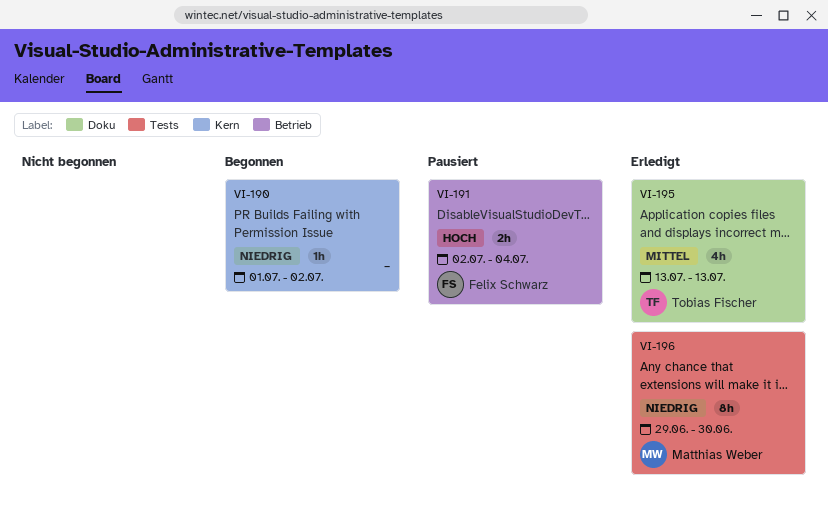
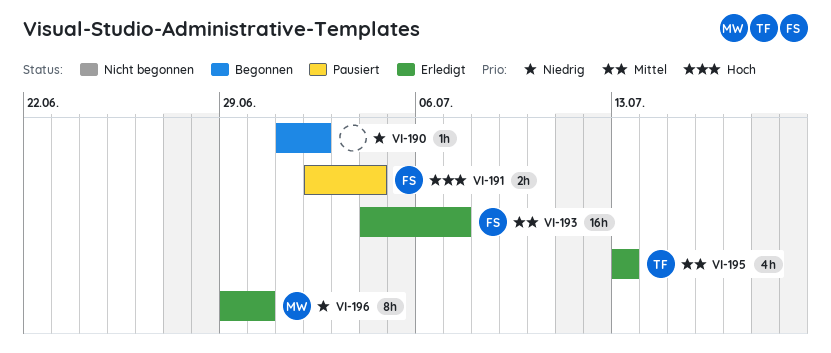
VI-193: none -> present

